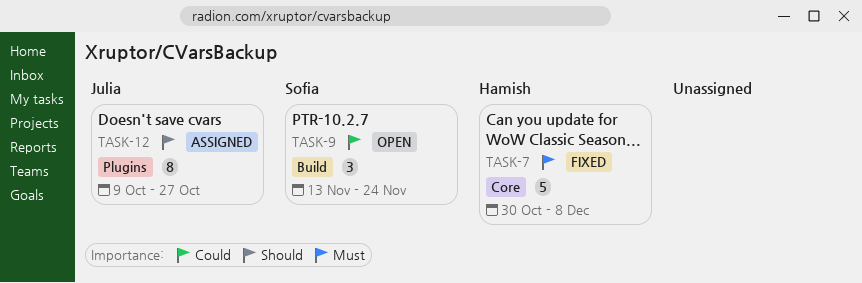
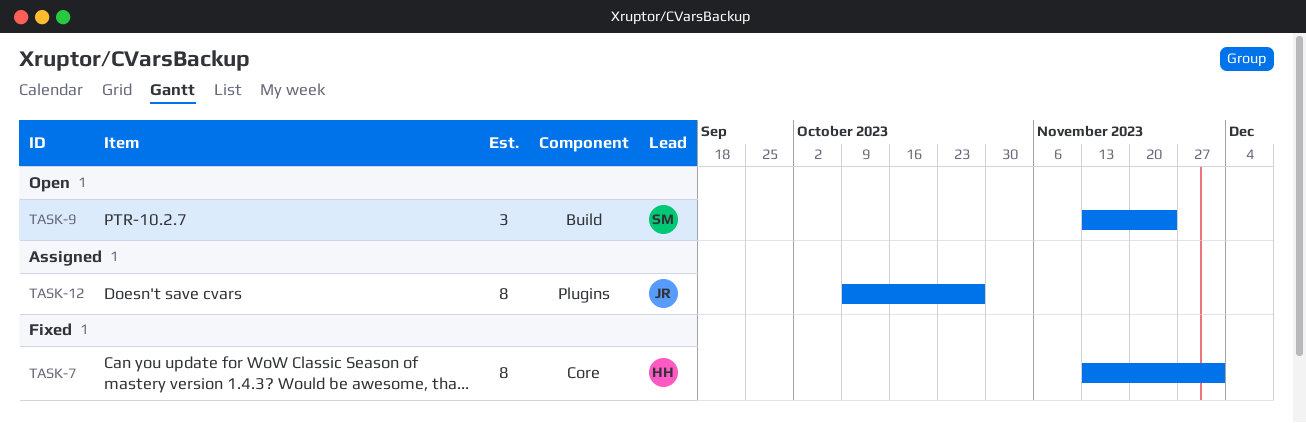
TASK-7, estimate: 5 -> 8
TASK-7, start: Oct 30 -> Nov 13
TASK-7, due: Dec 8 -> Dec 1

